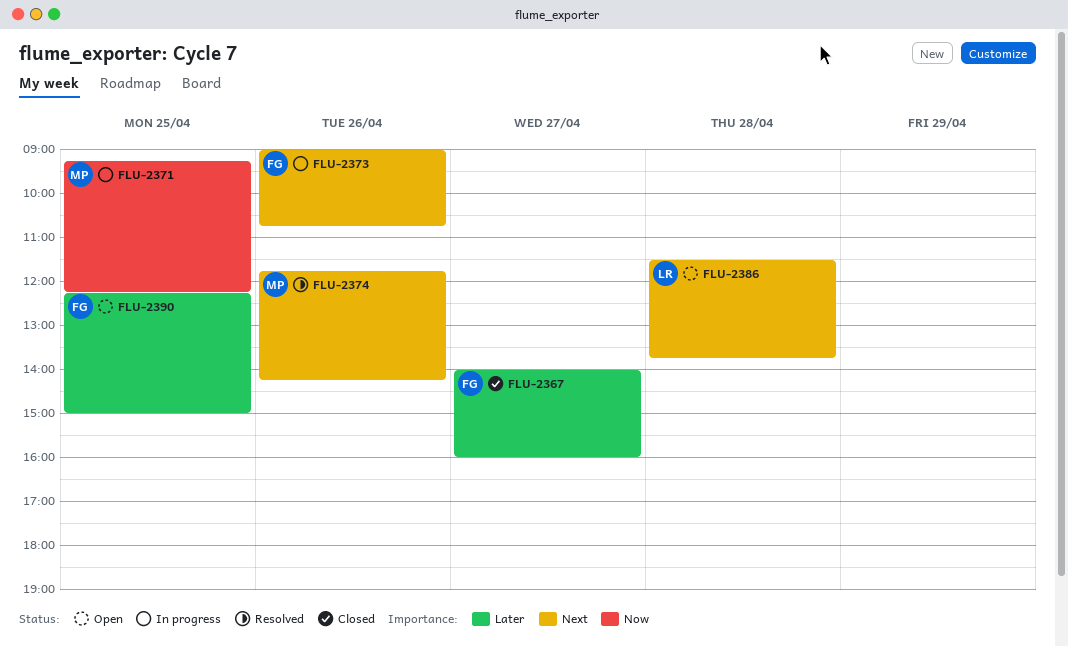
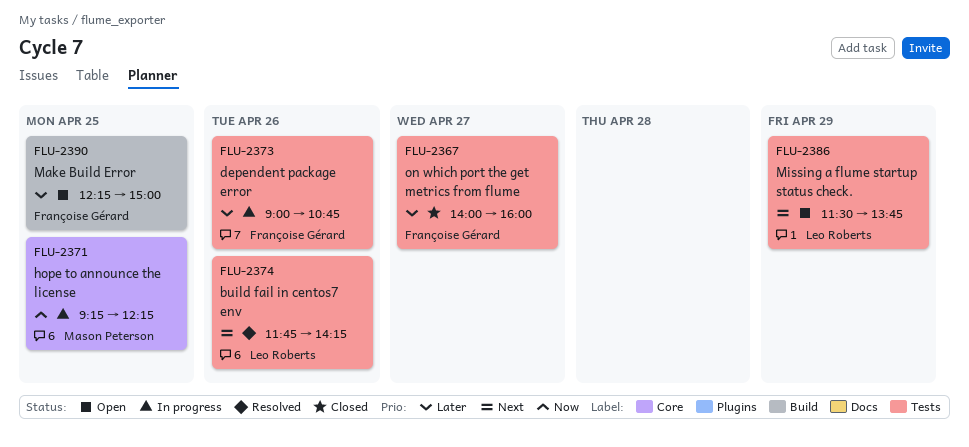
FLU-2373, priority: Next -> Later
FLU-2374, owner: Mason Peterson -> Leo Roberts
FLU-2386, day: Apr 28 -> Apr 29

